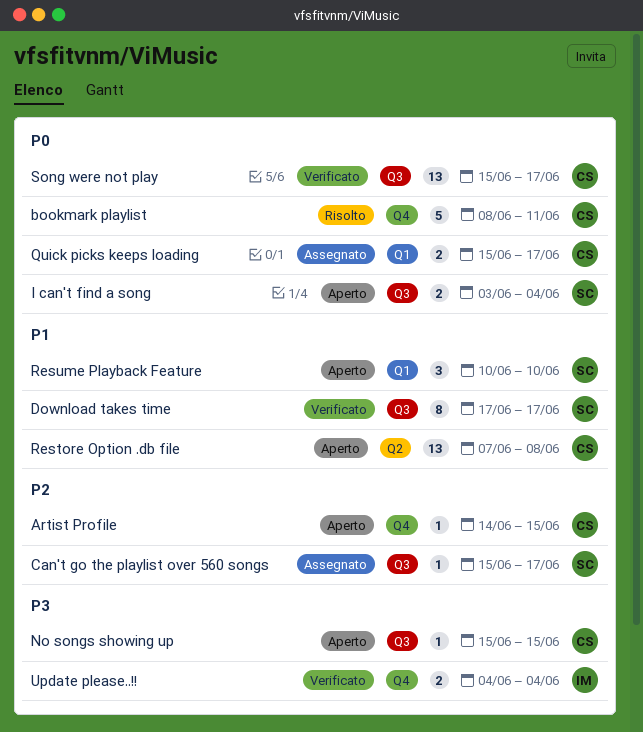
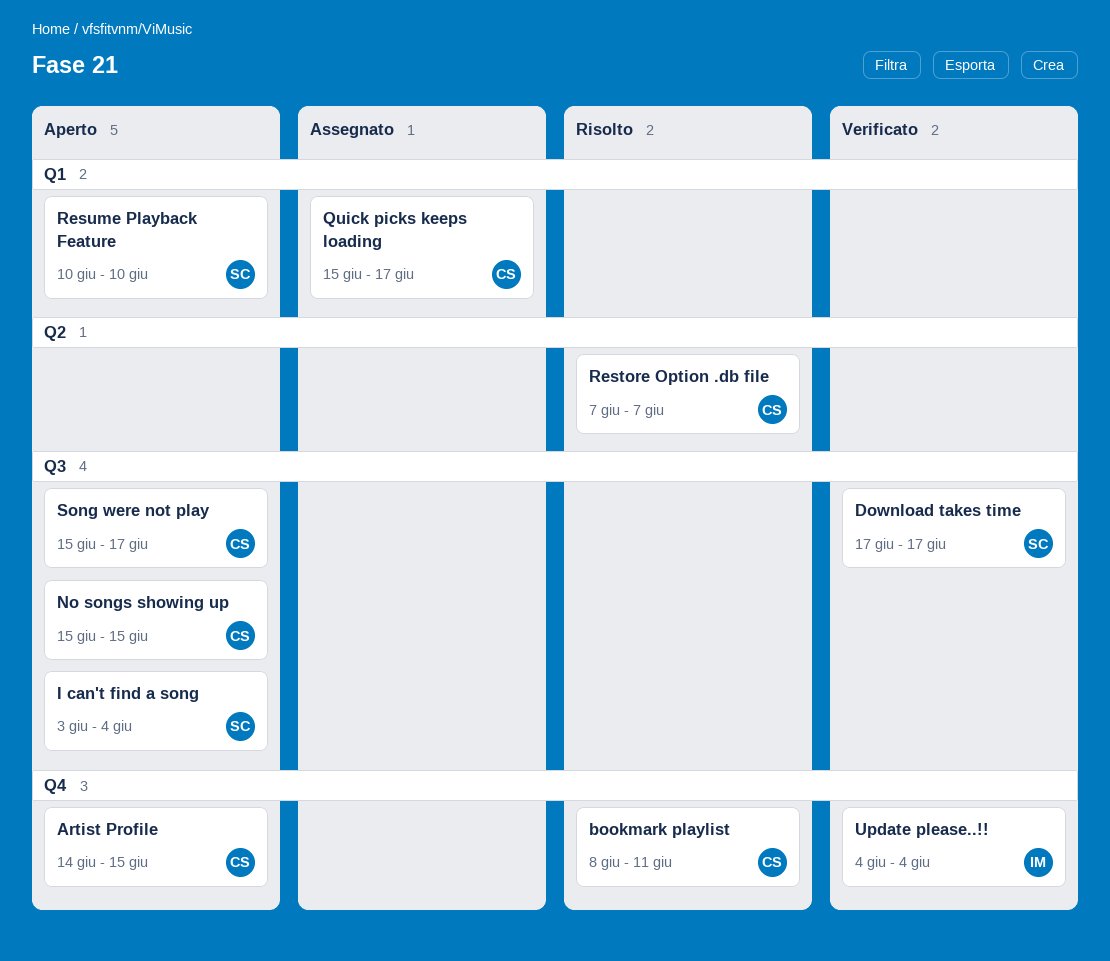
Can't go the playlist over 560 songs: present -> none
Restore Option .db file, status: Aperto -> Risolto
Restore Option .db file, due: Jun 8 -> Jun 7
Song were not play, status: Verificato -> Aperto

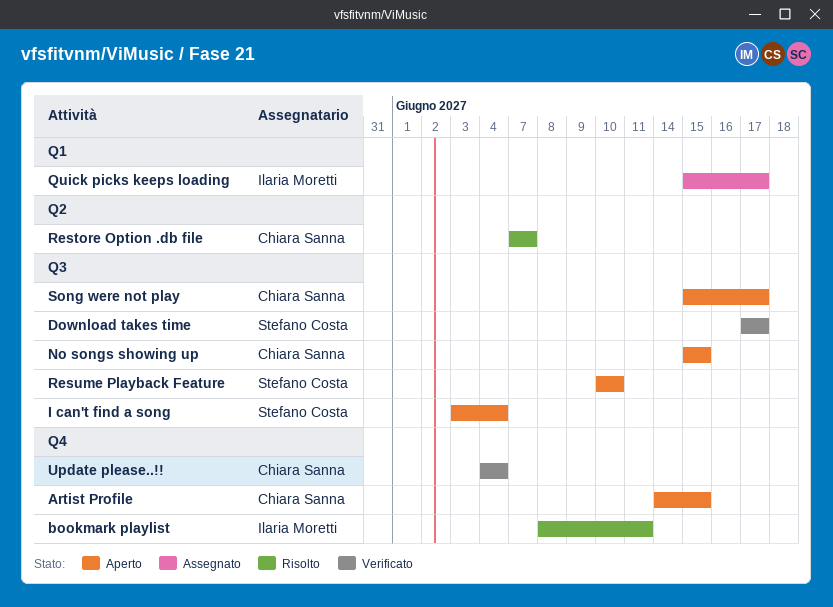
bookmark playlist, owner: Chiara Sanna -> Ilaria Moretti
Quick picks keeps loading, owner: Chiara Sanna -> Ilaria Moretti
Resume Playback Feature, label: Q1 -> Q3
Update please..!!, owner: Ilaria Moretti -> Chiara Sanna

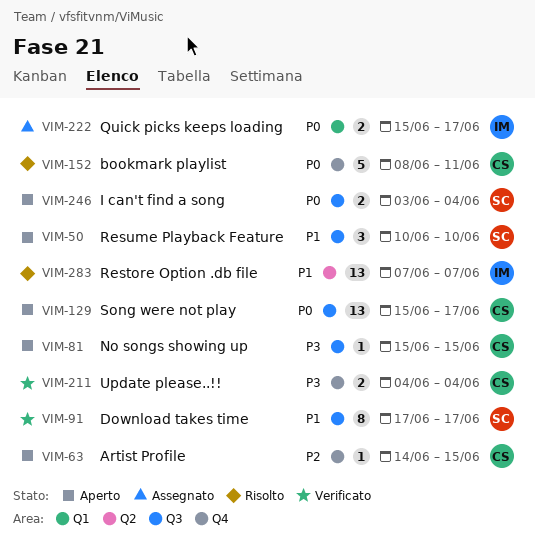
bookmark playlist, owner: Ilaria Moretti -> Chiara Sanna
Restore Option .db file, owner: Chiara Sanna -> Ilaria Moretti

